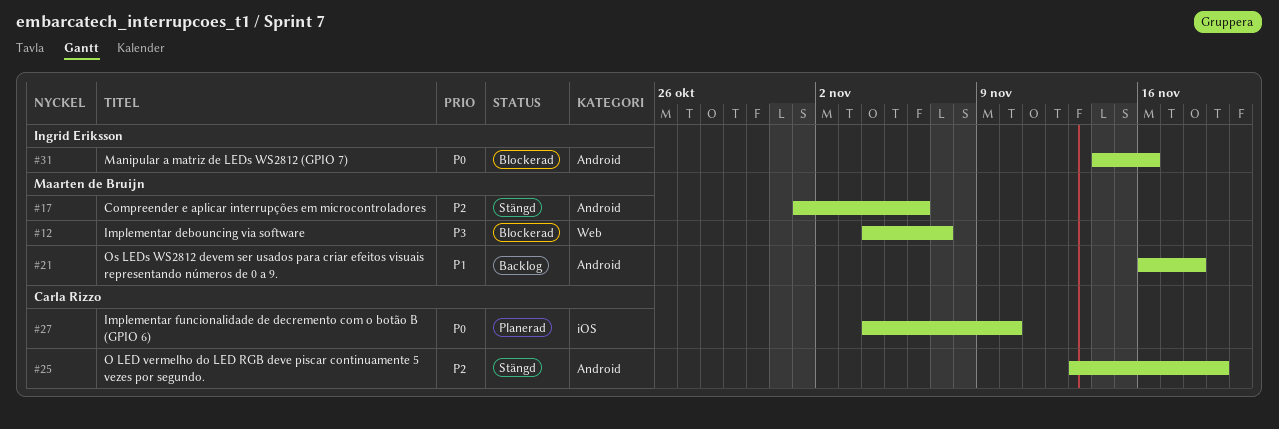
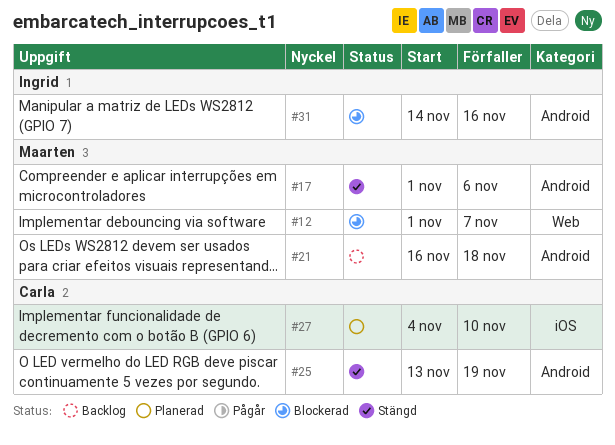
#12, start: Nov 4 -> Nov 1

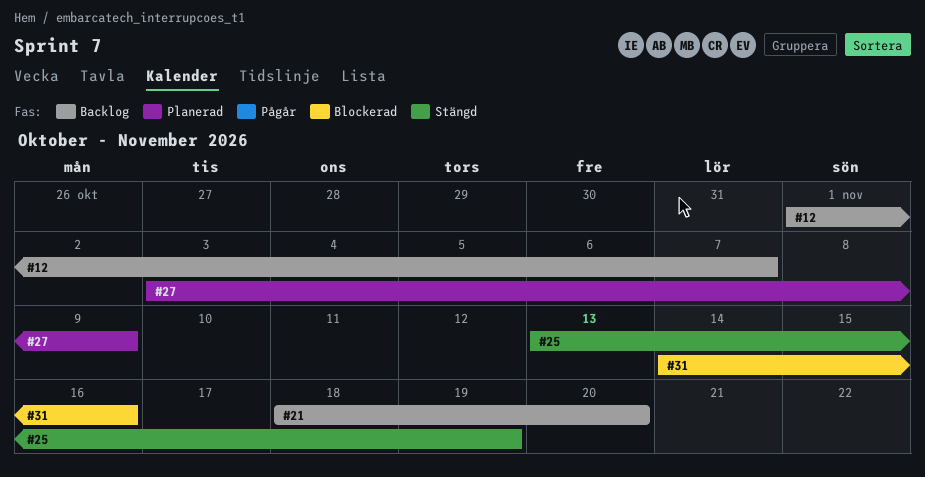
#12, status: Blockerad -> Backlog
#17: present -> none
#21, start: Nov 16 -> Nov 18
#21, due: Nov 18 -> Nov 20
#27, start: Nov 4 -> Nov 3
#27, due: Nov 10 -> Nov 9

